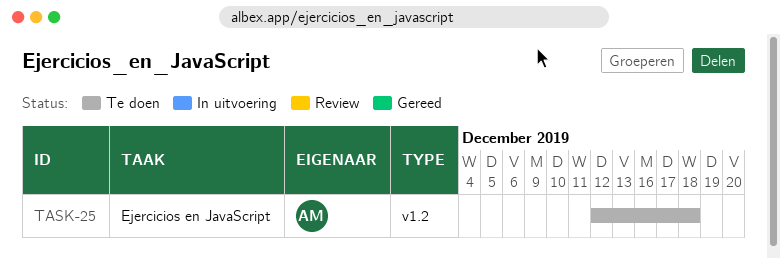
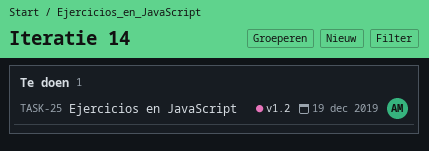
TASK-25, due: Dec 18 -> Dec 19

